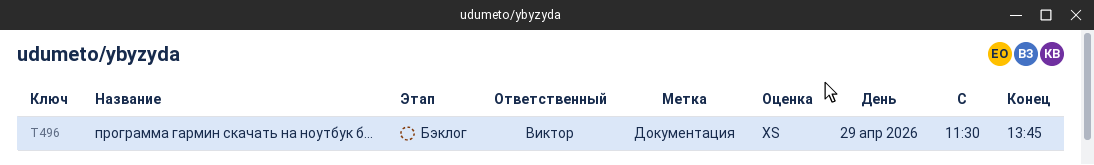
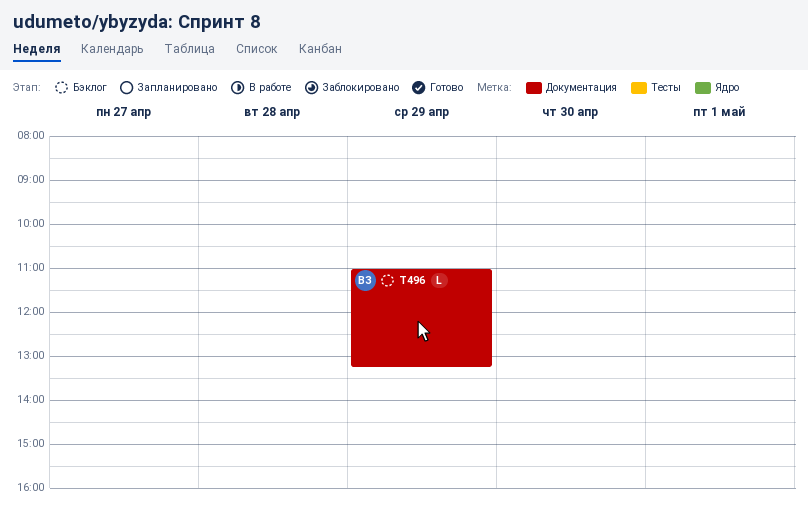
T496, estimate: XS -> L
T496, begins: 11:30 -> 11:00
T496, ends: 13:45 -> 13:15

